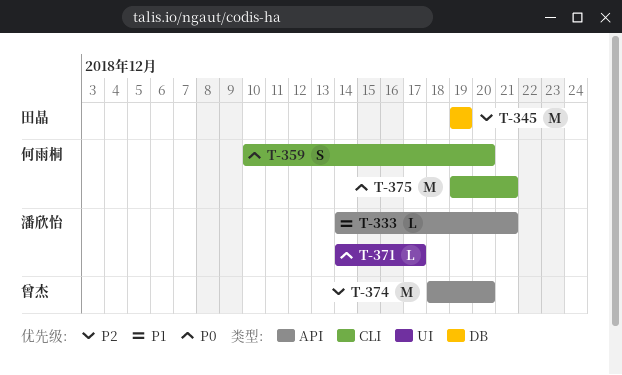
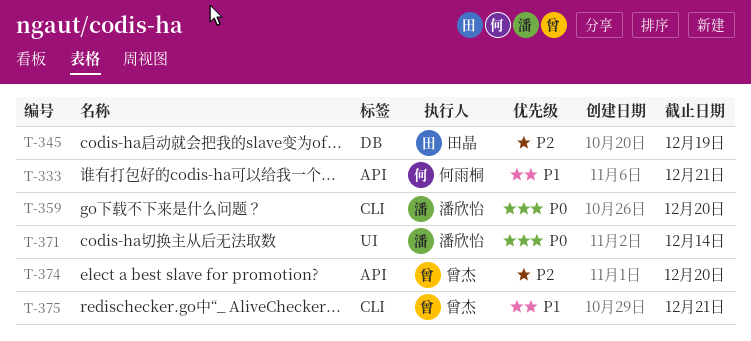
T-333, owner: 潘欣怡 -> 何雨桐
T-359, owner: 何雨桐 -> 潘欣怡
T-371, due: Dec 17 -> Dec 14
T-375, owner: 何雨桐 -> 曾杰
T-375, priority: P0 -> P1

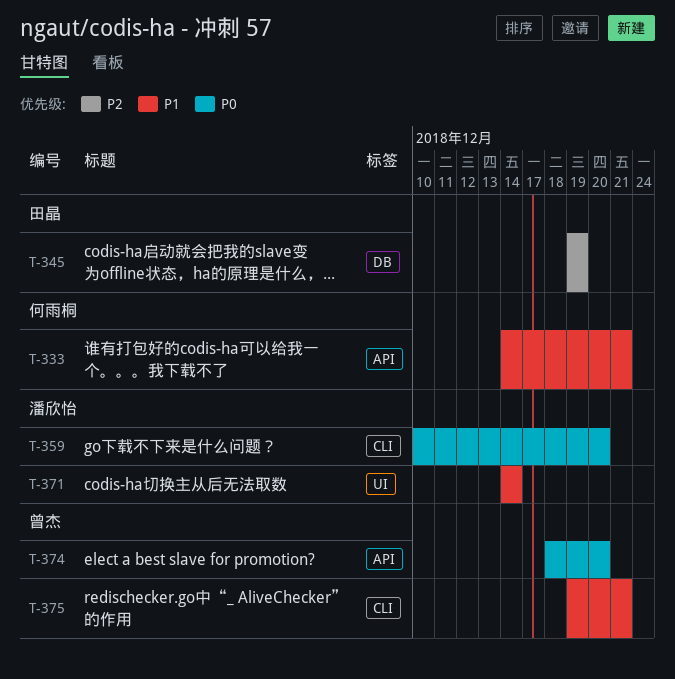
T-371, priority: P0 -> P1
T-374, priority: P2 -> P0

